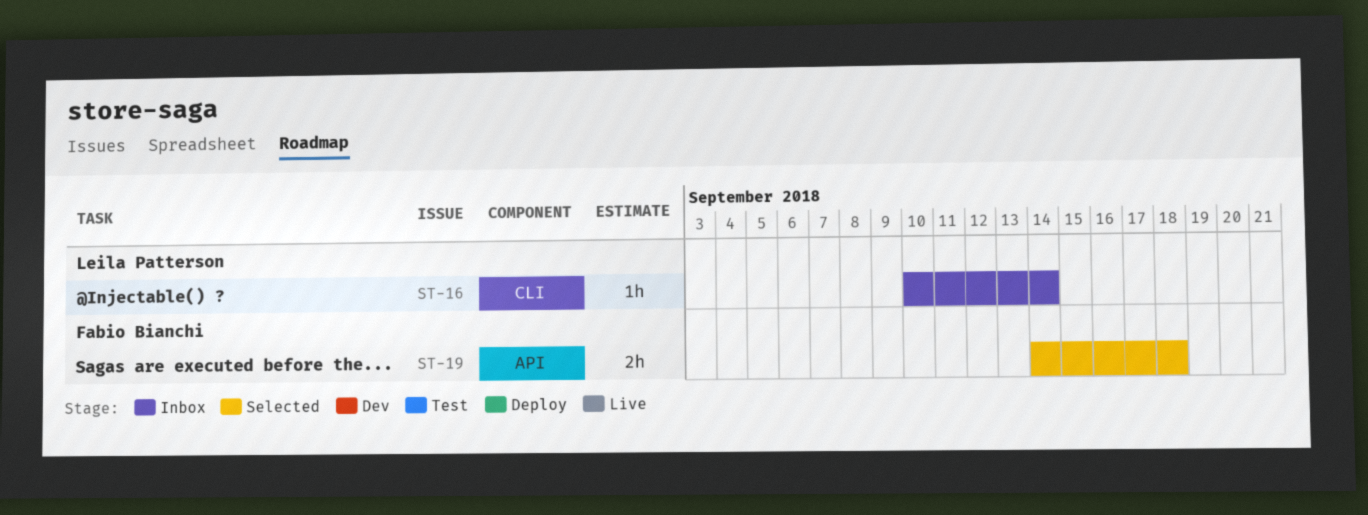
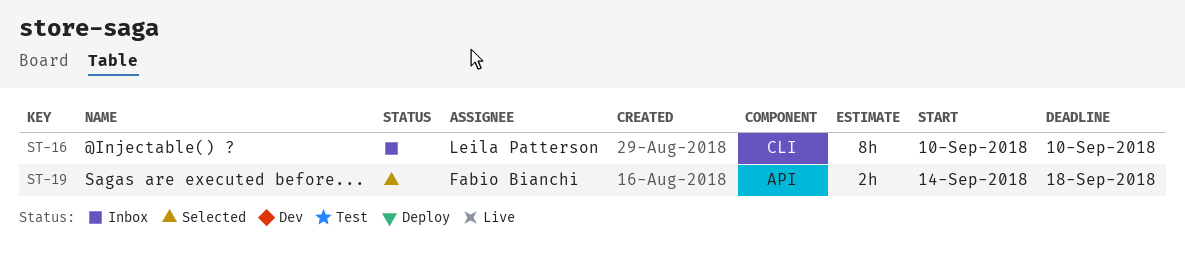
ST-16, estimate: 1h -> 8h
ST-16, due: Sep 14 -> Sep 10

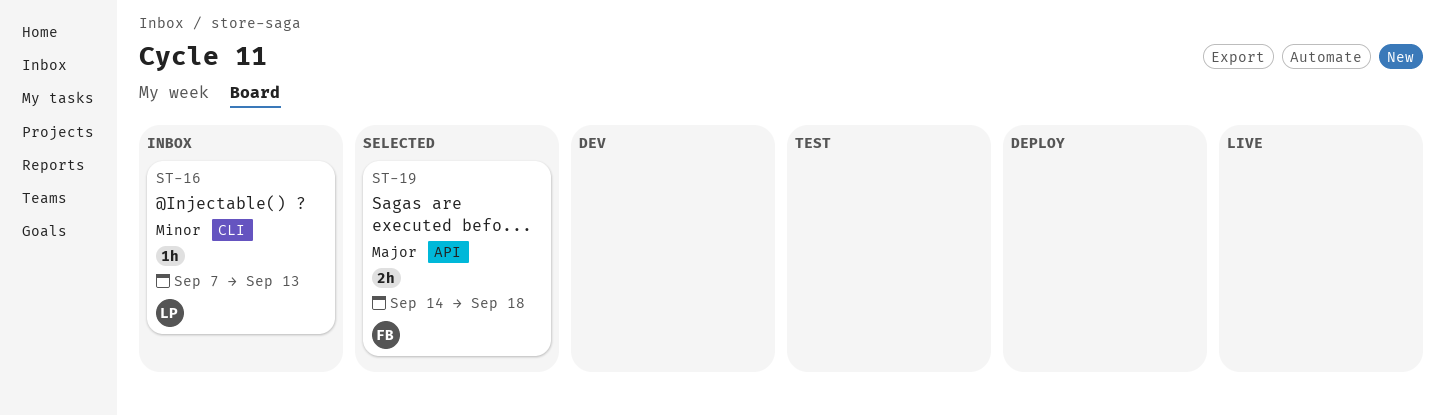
ST-16, estimate: 8h -> 1h
ST-16, start: Sep 10 -> Sep 7
ST-16, due: Sep 10 -> Sep 13

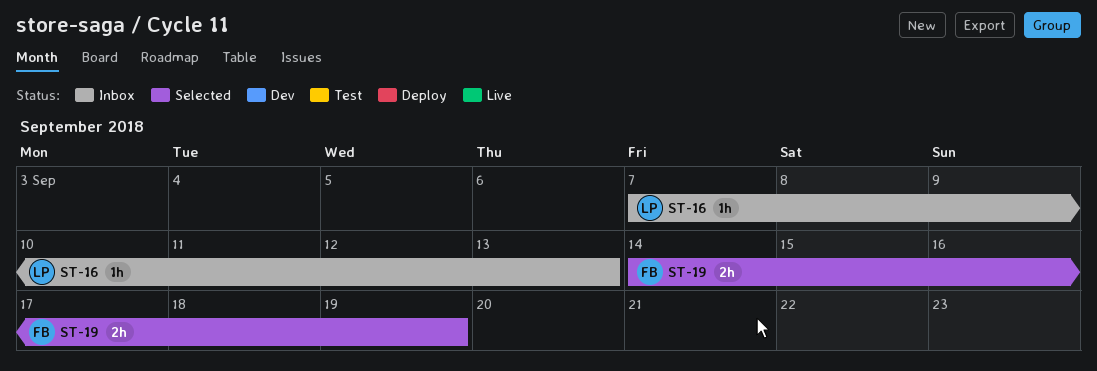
ST-19, due: Sep 18 -> Sep 19

